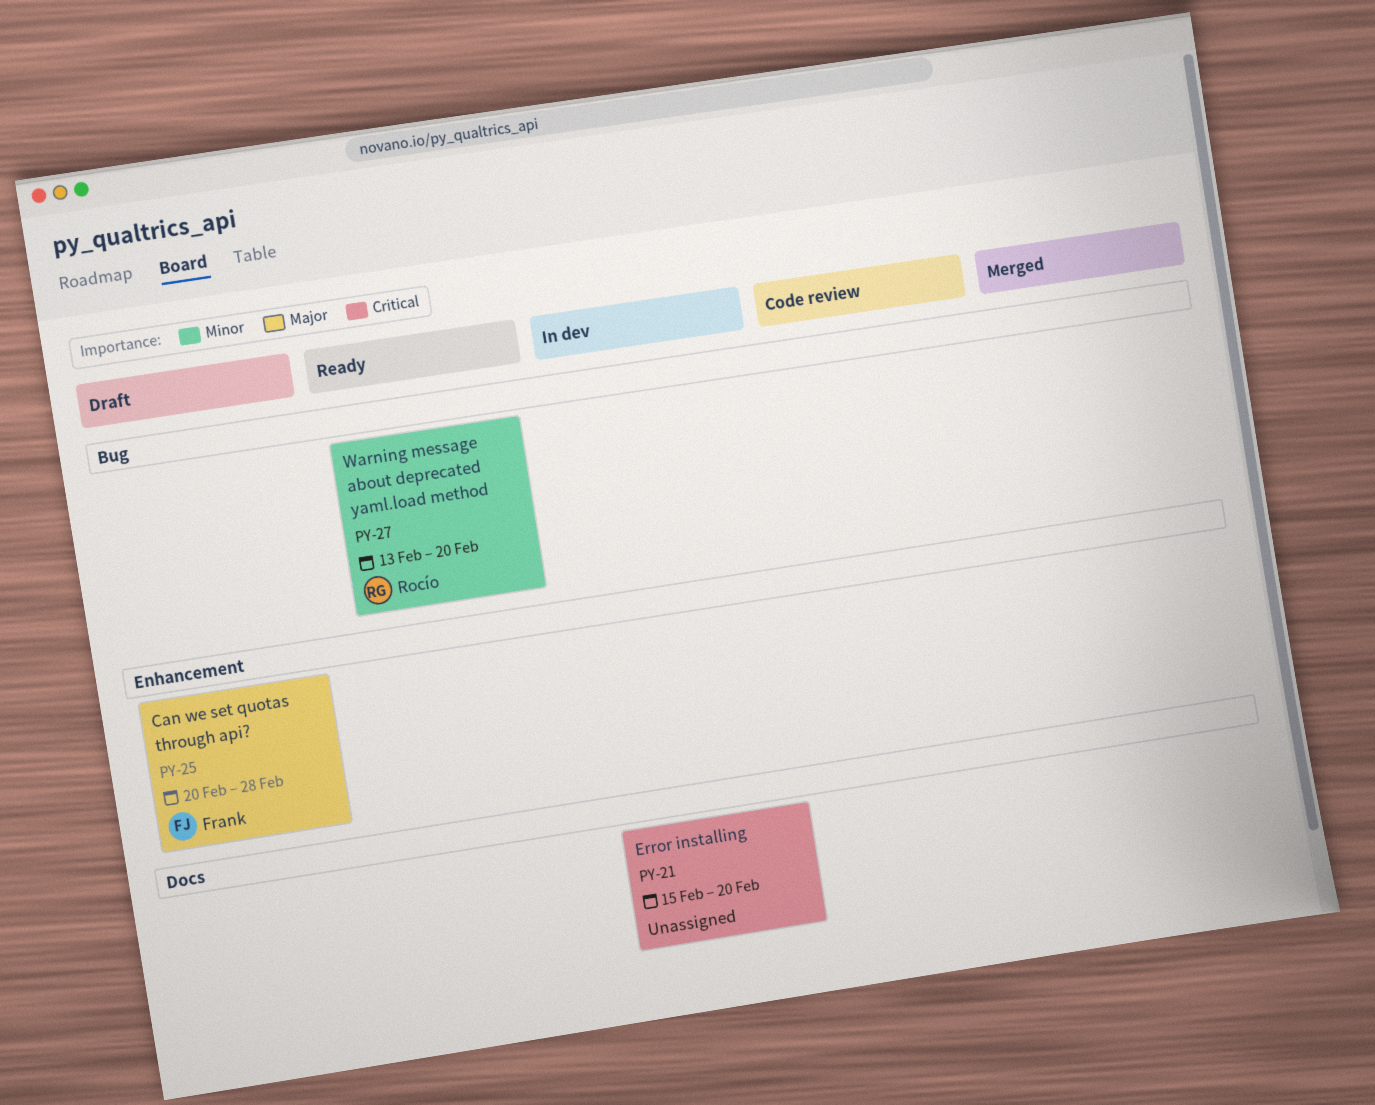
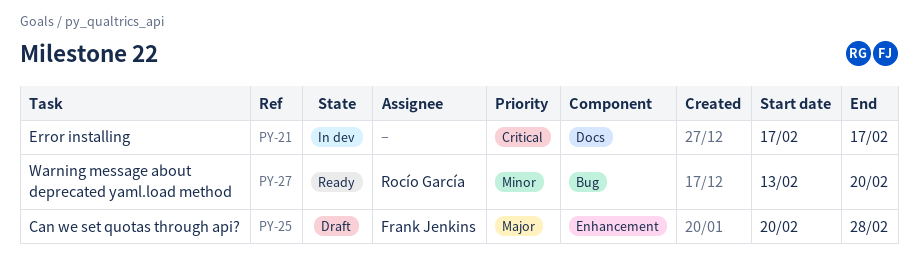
PY-21, start: Feb 15 -> Feb 17
PY-21, due: Feb 20 -> Feb 17

